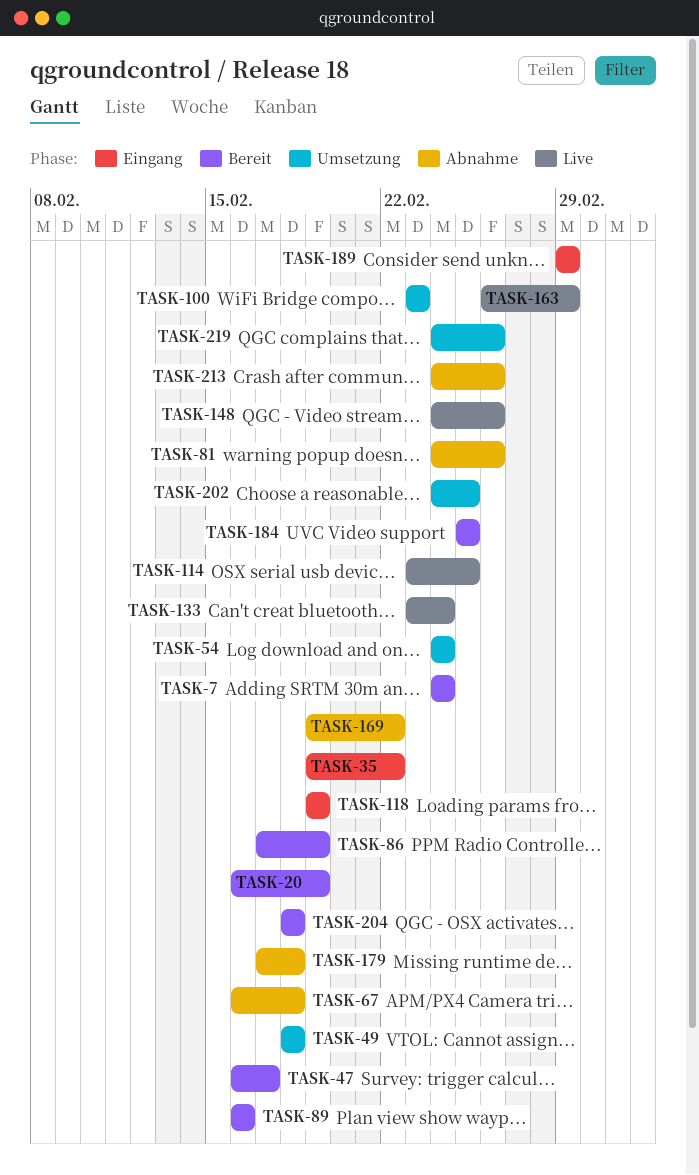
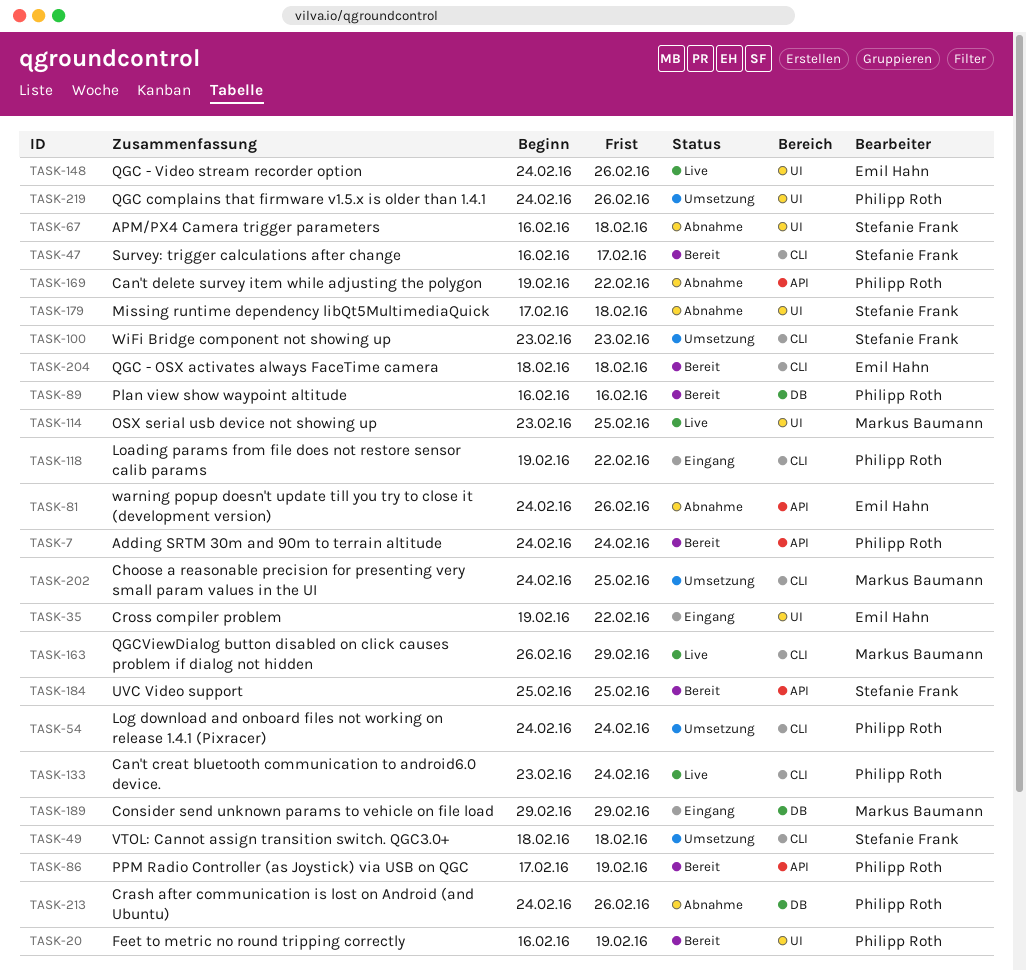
TASK-118, due: Feb 19 -> Feb 22

